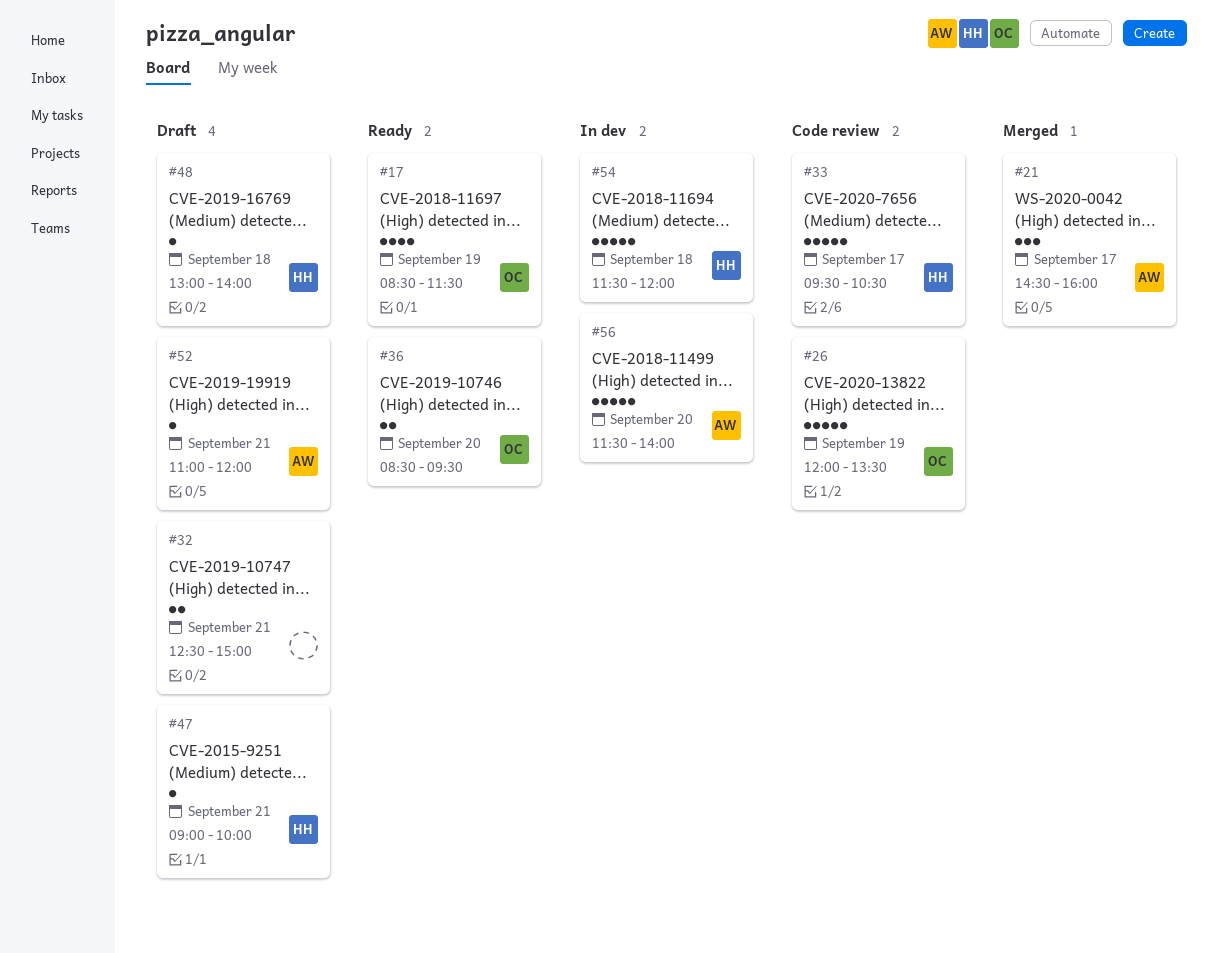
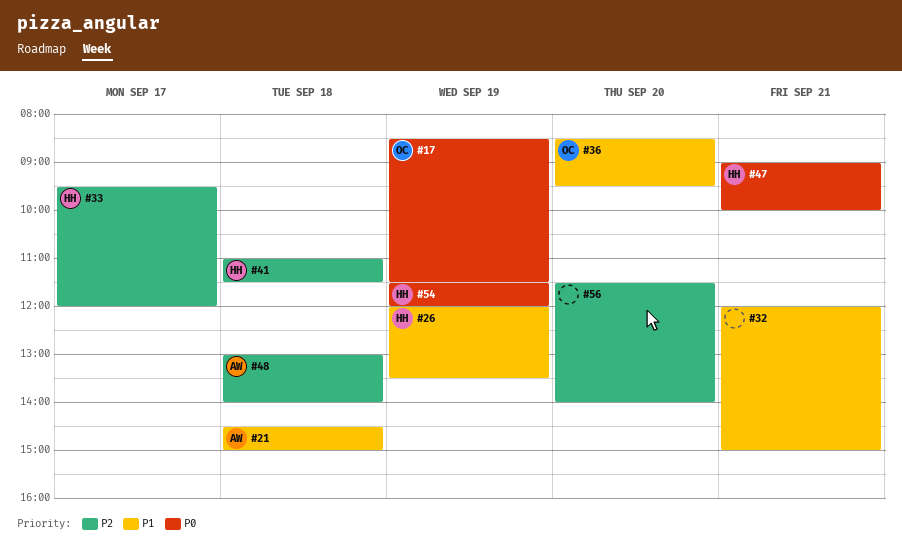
#21, day: Sep 17 -> Sep 18
#21, ends: 16:00 -> 15:00
#26, owner: OC -> HH
#32, begins: 12:30 -> 12:00
#33, ends: 10:30 -> 12:00
#41: none -> present
#48, owner: HH -> AW
#52: present -> none
#54, day: Sep 18 -> Sep 19
#56, owner: AW -> none

